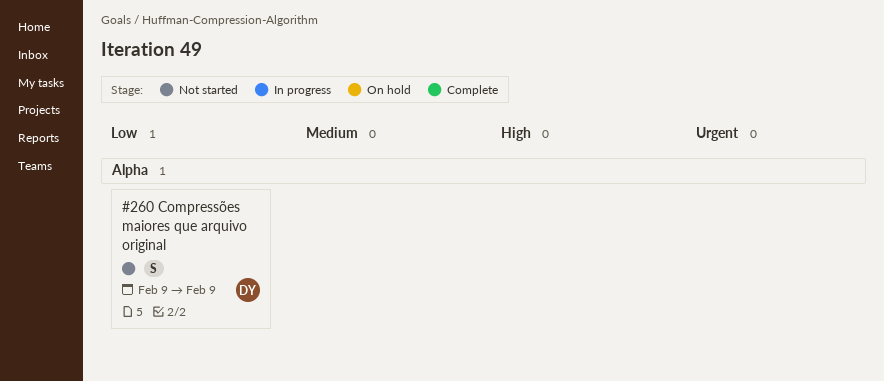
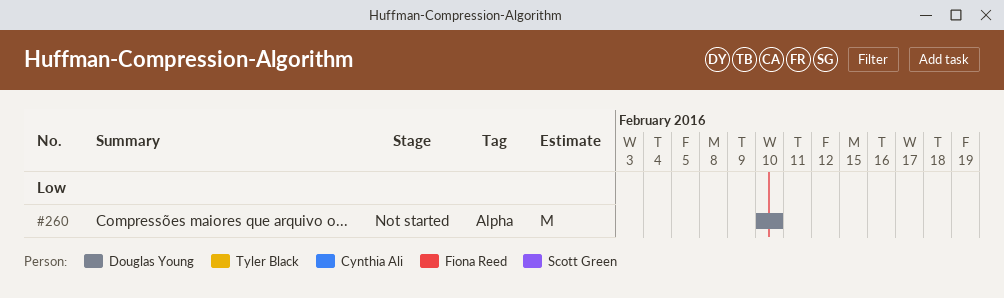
#260, estimate: S -> M
#260, start: Feb 9 -> Feb 10
#260, due: Feb 9 -> Feb 10

